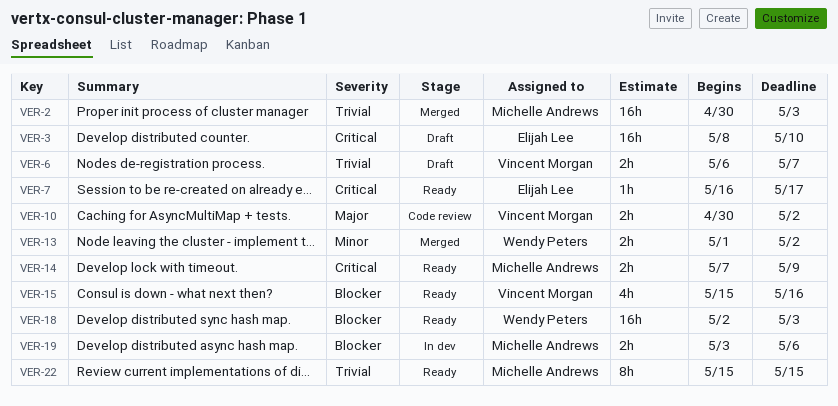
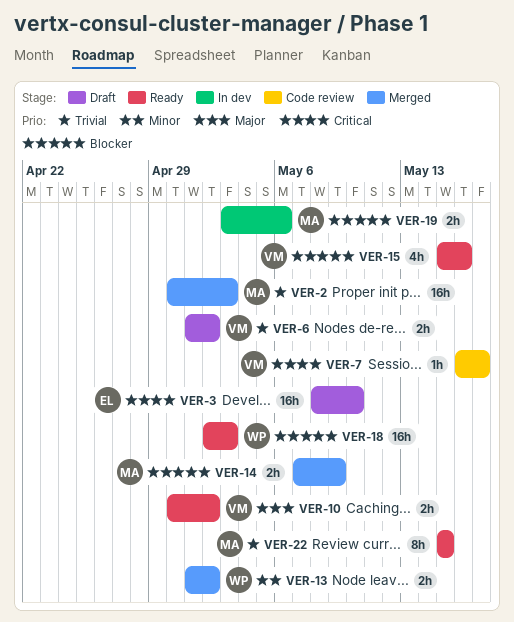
VER-6, start: May 6 -> May 1
VER-6, due: May 7 -> May 2
VER-7, status: Ready -> Code review
VER-7, owner: Elijah Lee -> Vincent Morgan
VER-10, status: Code review -> Ready
VER-14, status: Ready -> Merged
VER-14, priority: Critical -> Blocker

